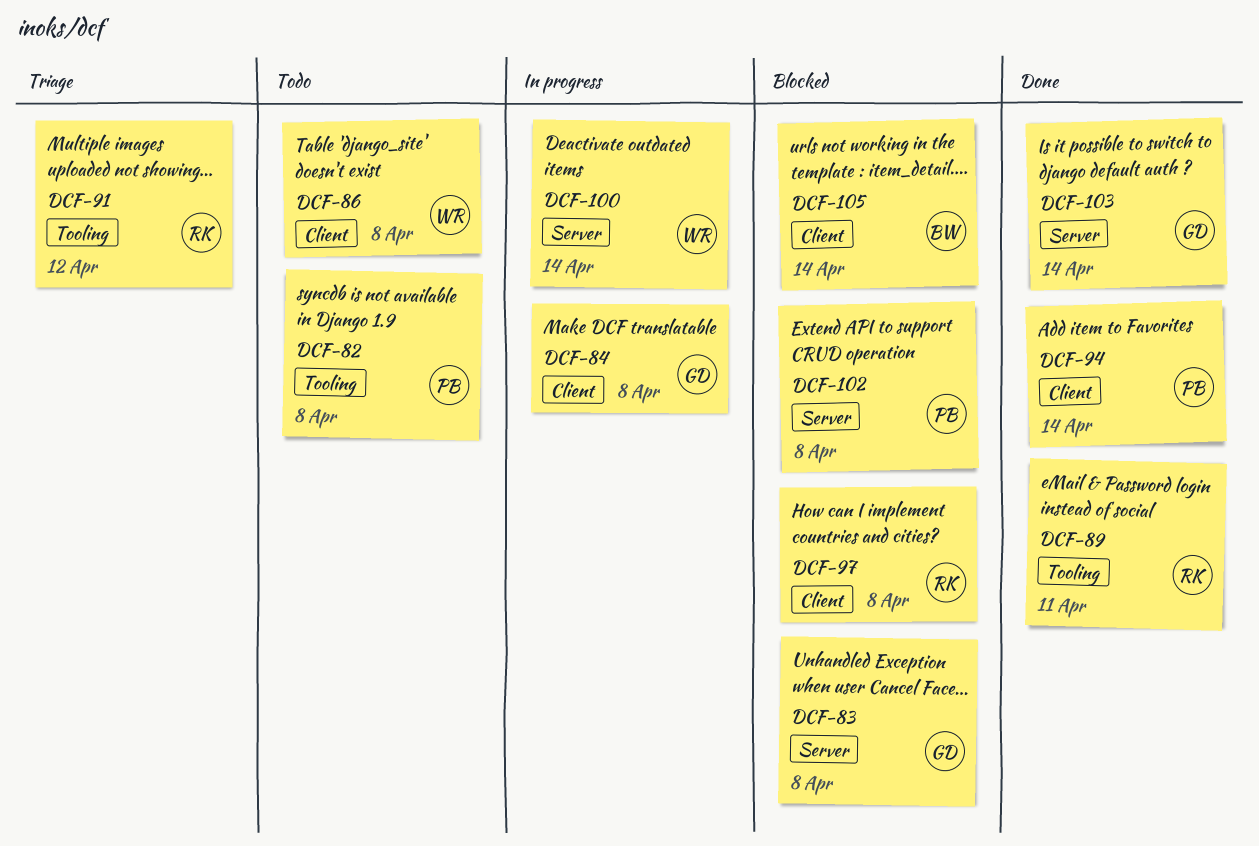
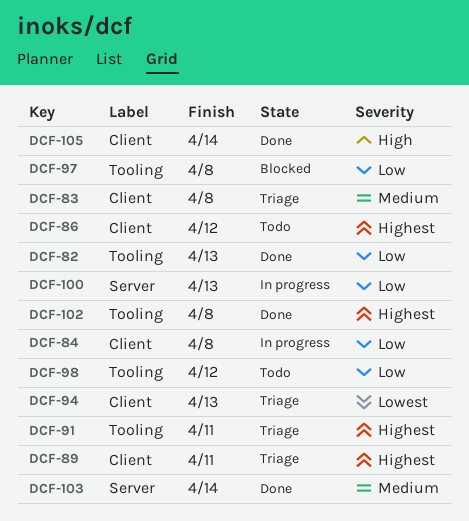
DCF-82, status: Todo -> Done
DCF-82, due: Apr 8 -> Apr 13
DCF-83, status: Blocked -> Triage
DCF-83, label: Server -> Client
DCF-86, due: Apr 8 -> Apr 12
DCF-89, status: Done -> Triage
DCF-89, label: Tooling -> Client
DCF-91, due: Apr 12 -> Apr 11
DCF-94, status: Done -> Triage
DCF-94, due: Apr 14 -> Apr 13
DCF-97, label: Client -> Tooling
DCF-98: none -> present
DCF-100, due: Apr 14 -> Apr 13
DCF-102, status: Blocked -> Done
DCF-102, label: Server -> Tooling
DCF-105, status: Blocked -> Done

